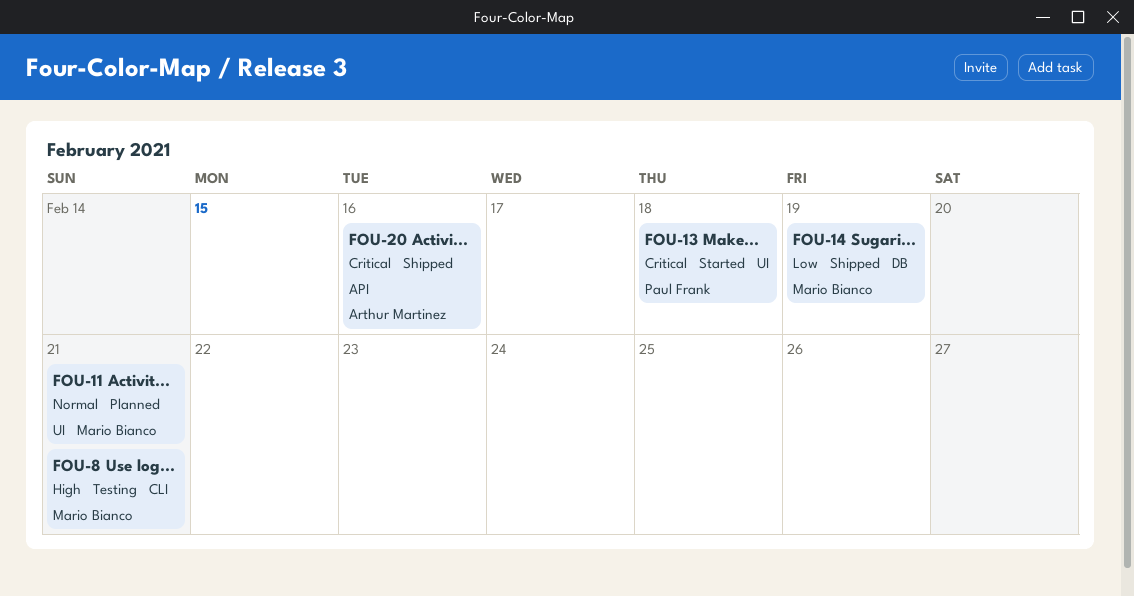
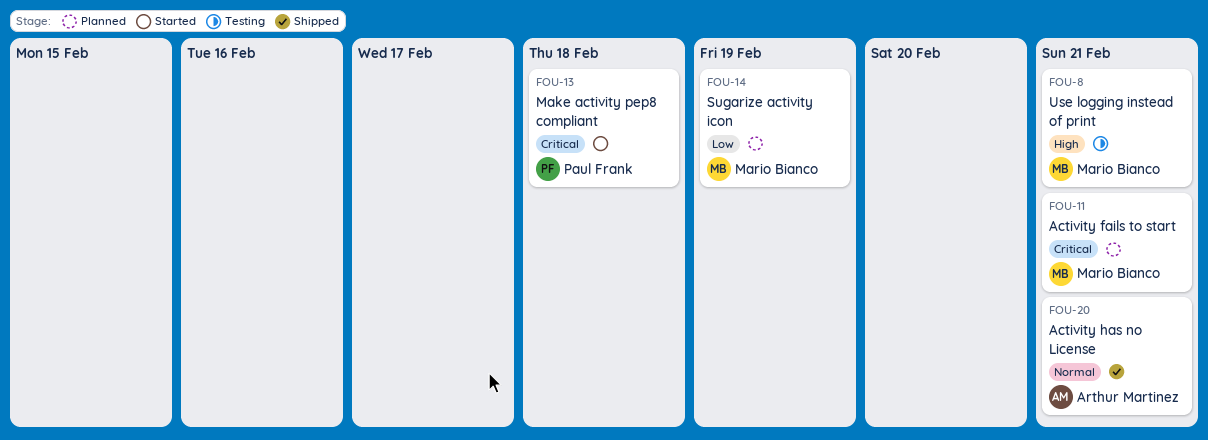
FOU-11, priority: Normal -> Critical
FOU-14, status: Shipped -> Planned
FOU-20, priority: Critical -> Normal
FOU-20, due: Feb 16 -> Feb 21

